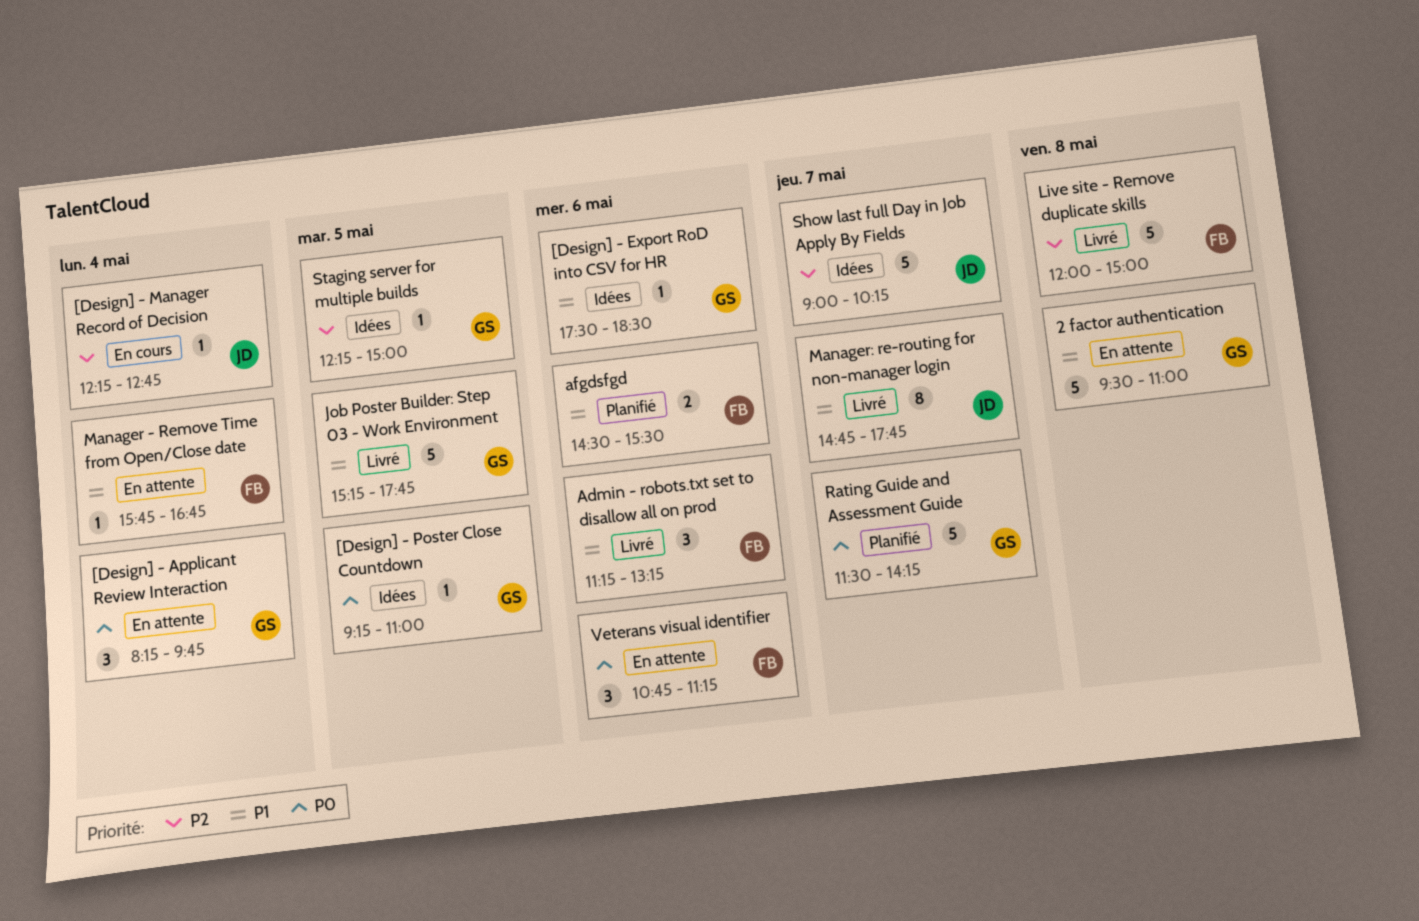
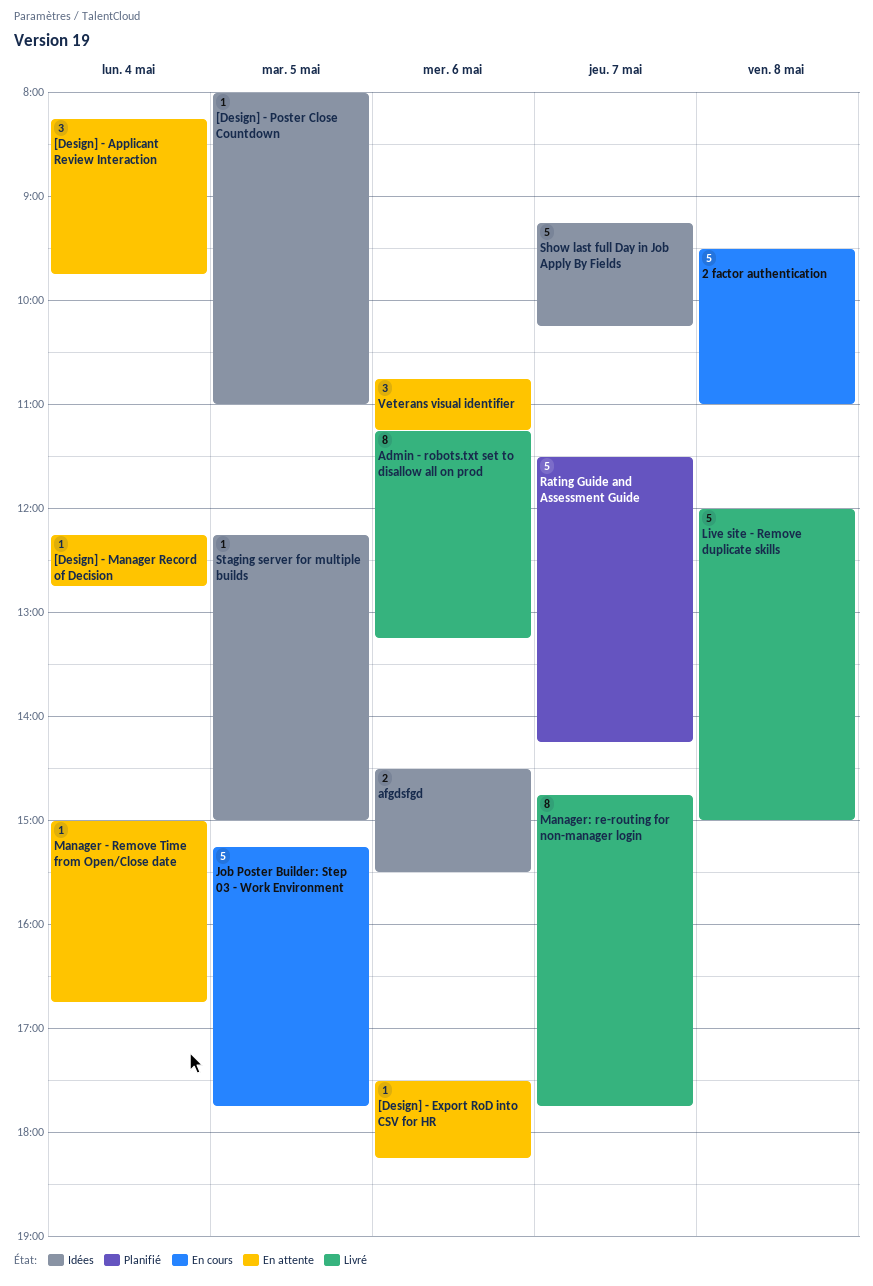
2 factor authentication, status: En attente -> En cours
[Design] - Export RoD into CSV for HR, status: Idées -> En attente
[Design] - Export RoD into CSV for HR, ends: 18:30 -> 18:15
[Design] - Manager Record of Decision, status: En cours -> En attente
[Design] - Poster Close Countdown, begins: 09:15 -> 08:00
Admin - robots.txt set to disallow all on prod, estimate: 3 -> 8
afgdsfgd, status: Planifié -> Idées
Job Poster Builder: Step 03 - Work Environment, status: Livré -> En cours
Manager - Remove Time from Open/Close date, begins: 15:45 -> 15:00
Show last full Day in Job Apply By Fields, begins: 09:00 -> 09:15

